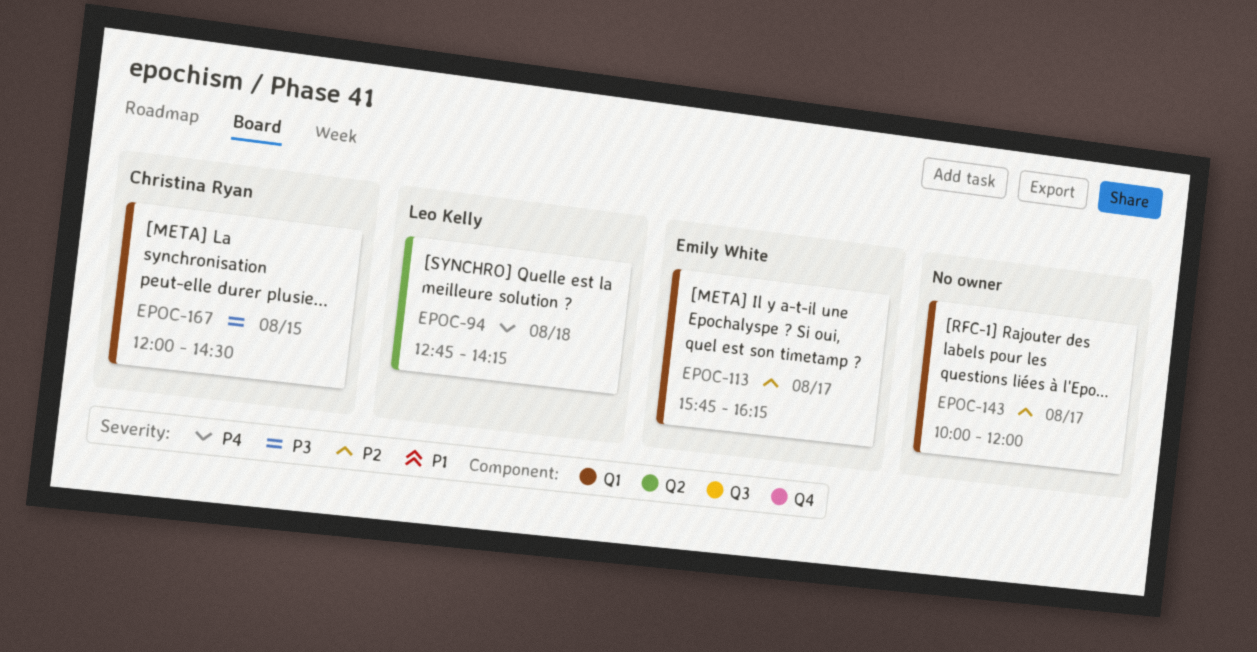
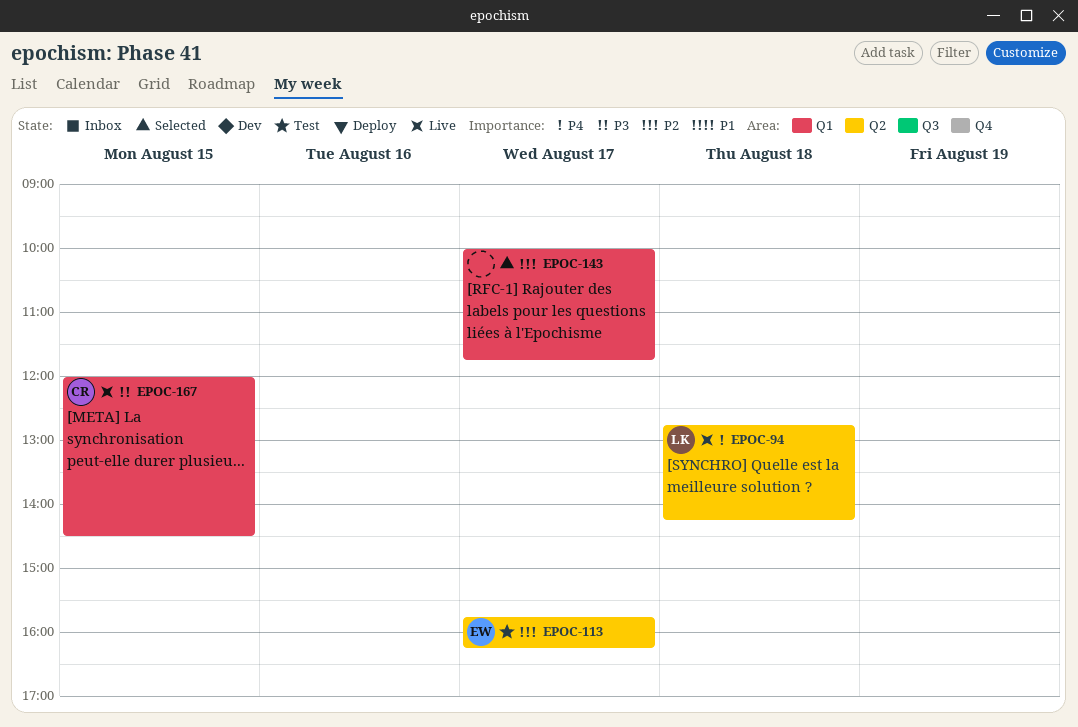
EPOC-113, label: Q1 -> Q2
EPOC-143, ends: 12:00 -> 11:45

